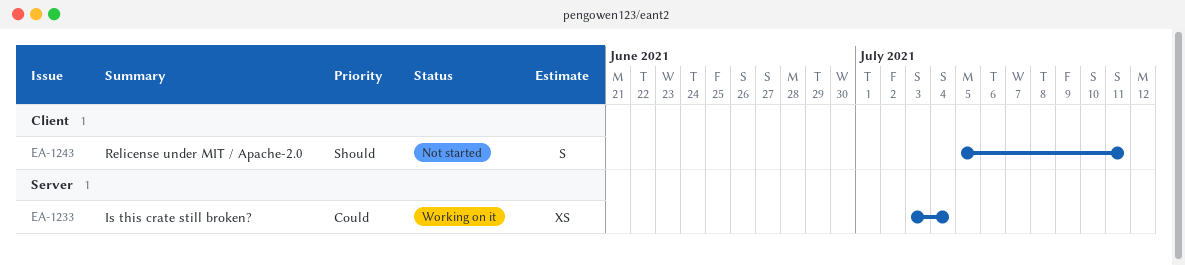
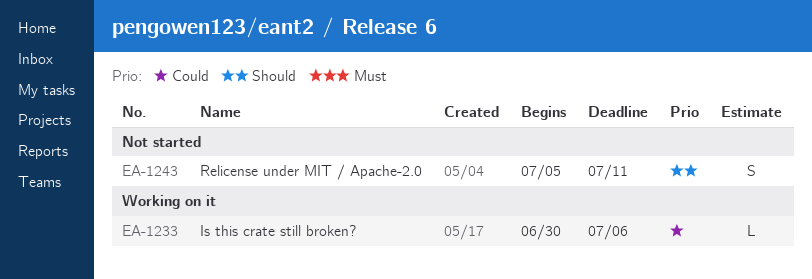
EA-1233, estimate: XS -> L
EA-1233, start: Jul 3 -> Jun 30
EA-1233, due: Jul 4 -> Jul 6

